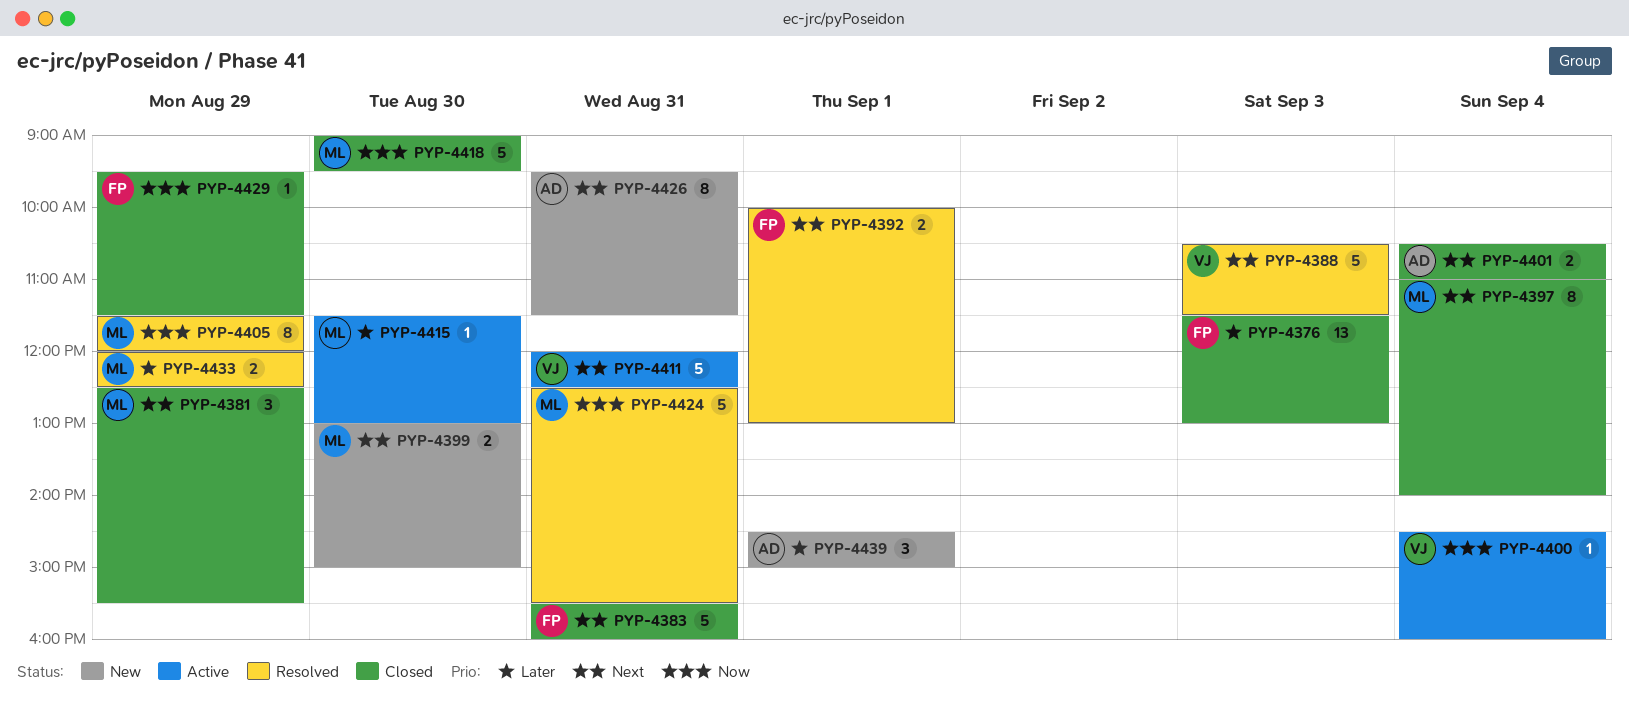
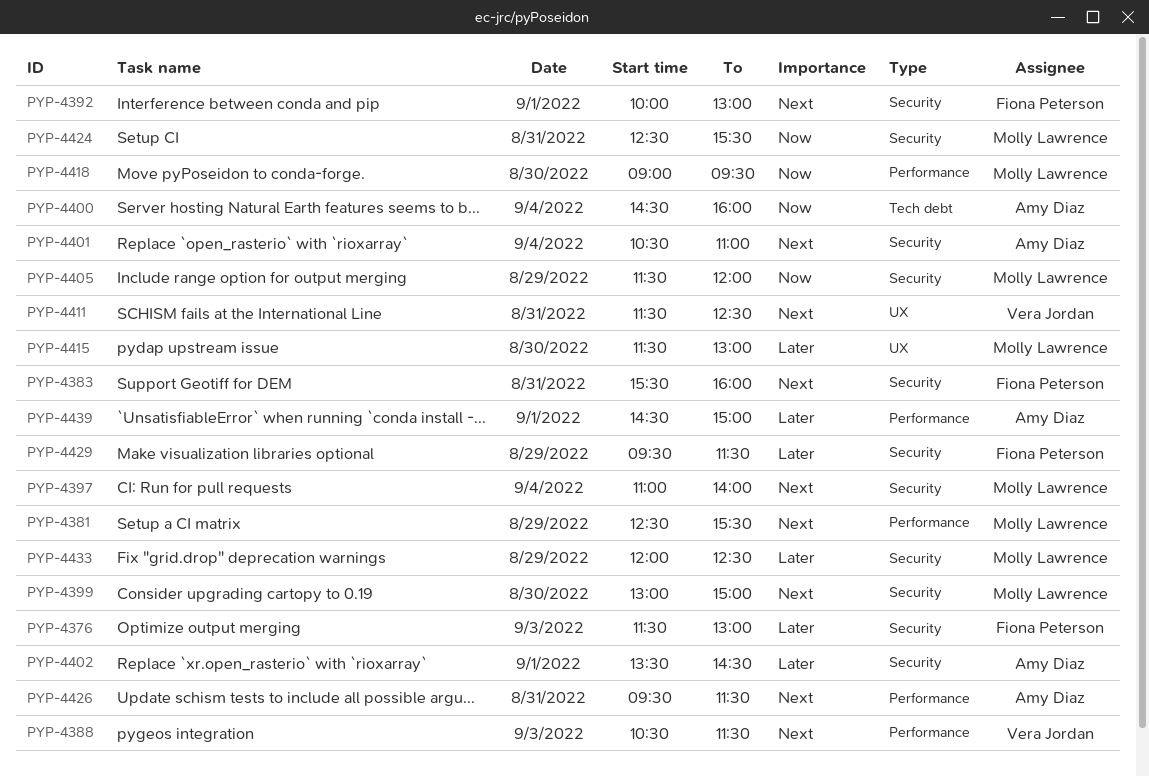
PYP-4400, owner: Vera Jordan -> Amy Diaz
PYP-4402: none -> present
PYP-4411, begins: 12:00 -> 11:30
PYP-4429, priority: Now -> Later

